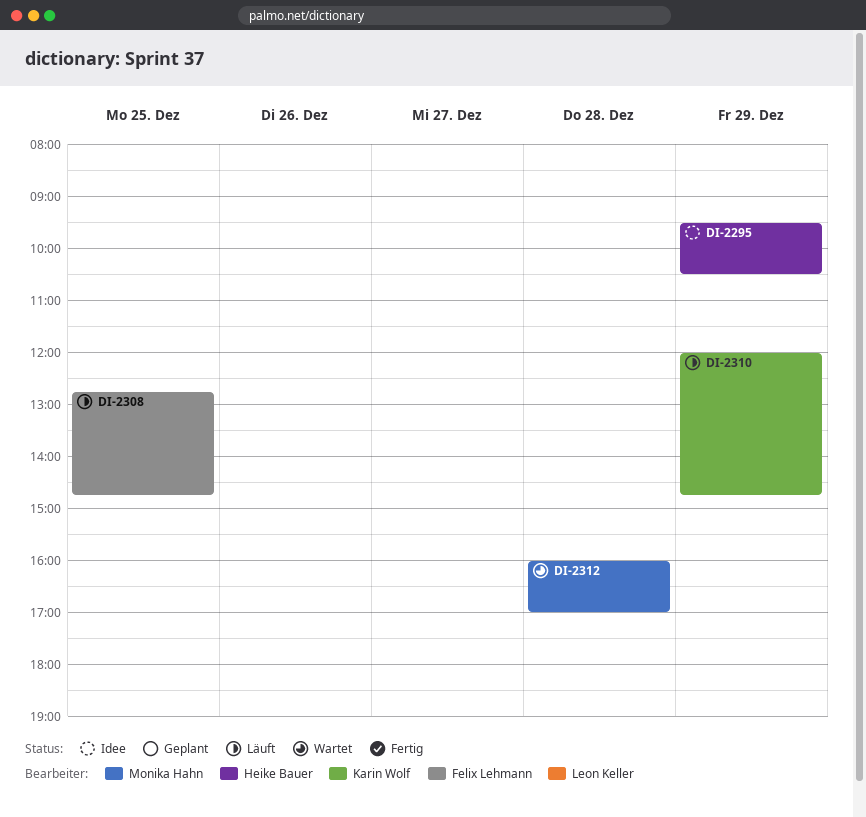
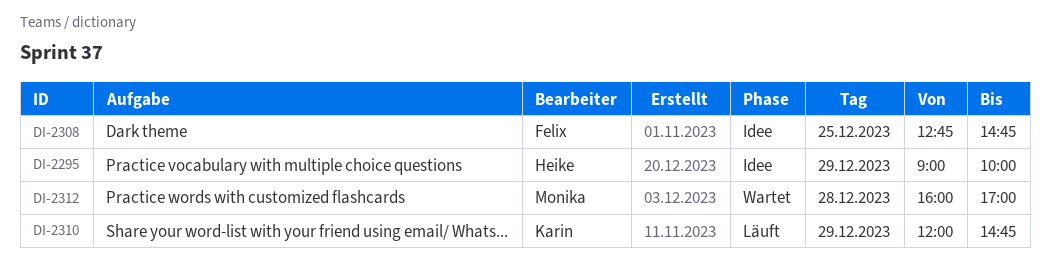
DI-2295, begins: 09:30 -> 09:00
DI-2295, ends: 10:30 -> 10:00
DI-2308, status: Läuft -> Idee

